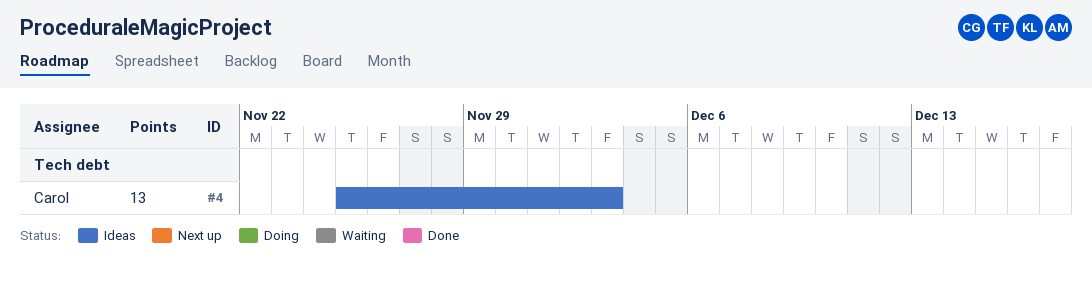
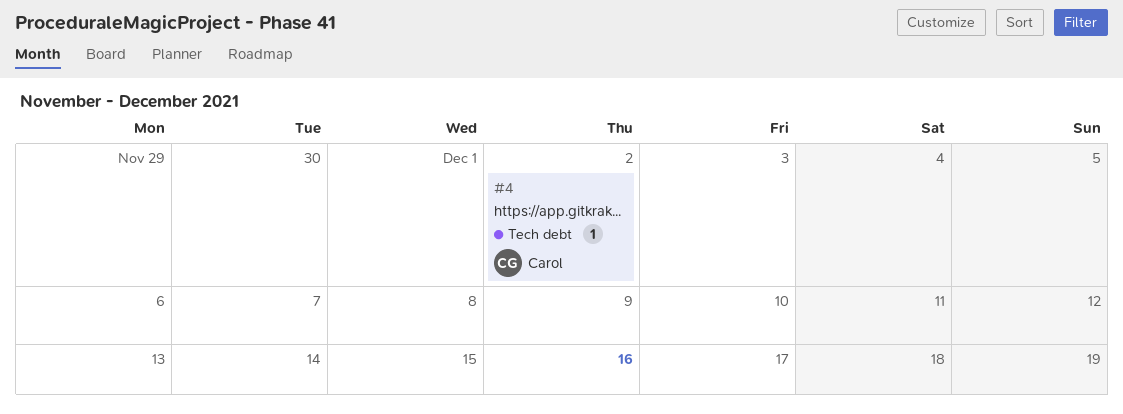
#4, estimate: 13 -> 1
#4, due: Dec 3 -> Dec 2

